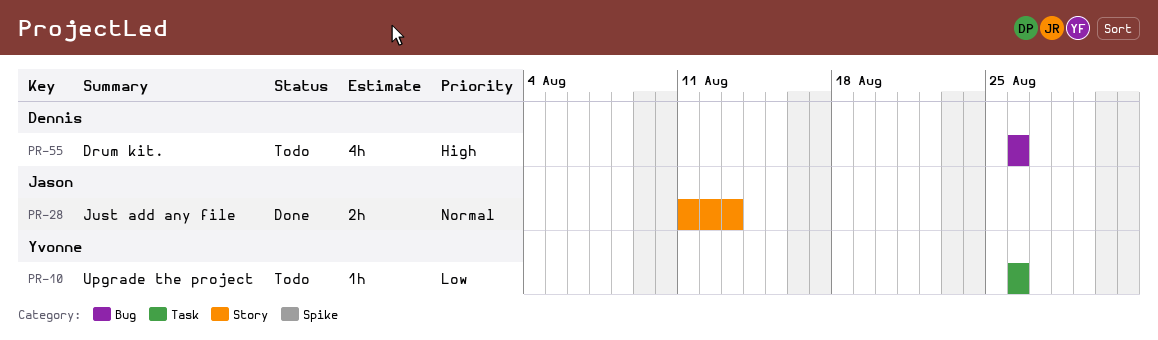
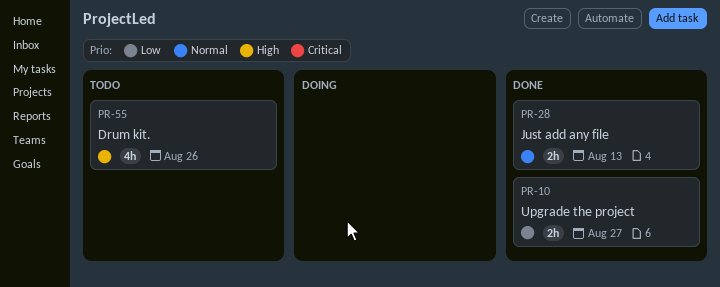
PR-10, status: Todo -> Done
PR-10, estimate: 1h -> 2h
PR-10, due: Aug 26 -> Aug 27

